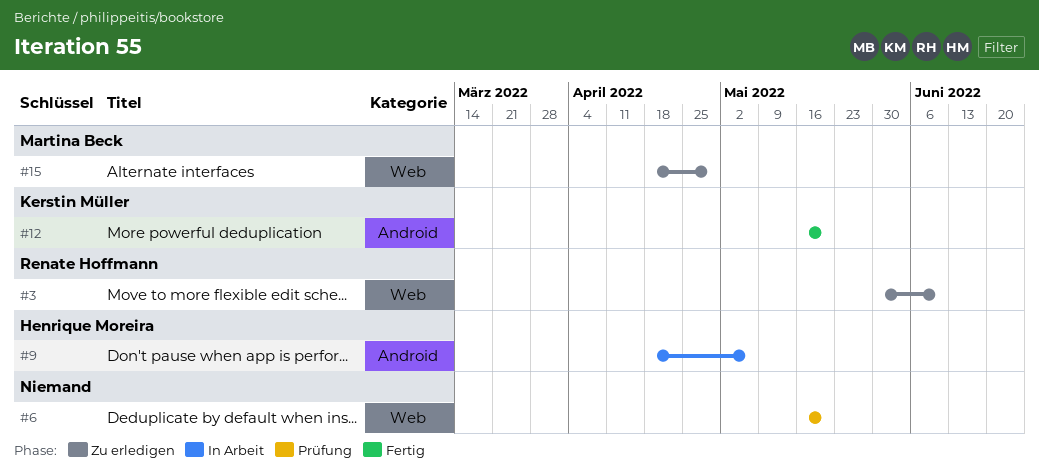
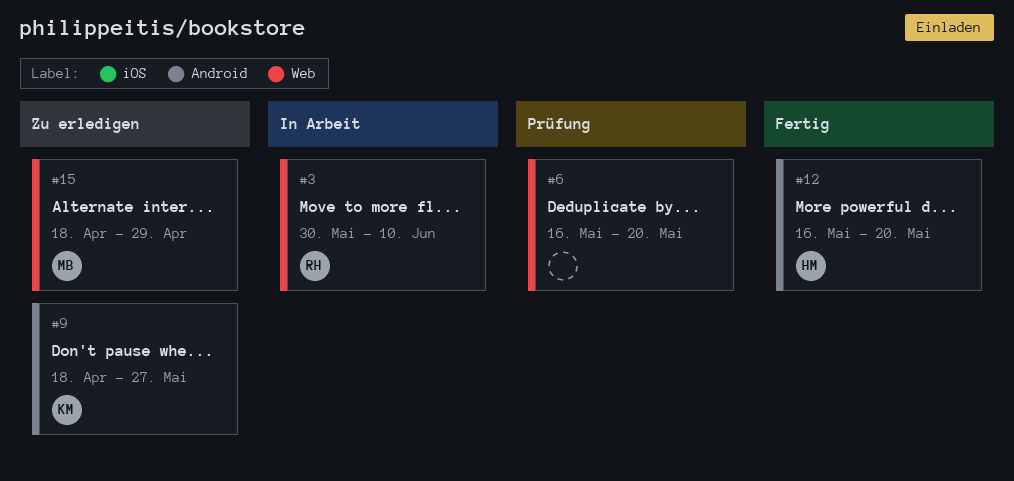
#3, status: Zu erledigen -> In Arbeit
#9, status: In Arbeit -> Zu erledigen
#9, owner: Henrique Moreira -> Kerstin Müller
#9, due: May 6 -> May 27
#12, owner: Kerstin Müller -> Henrique Moreira

